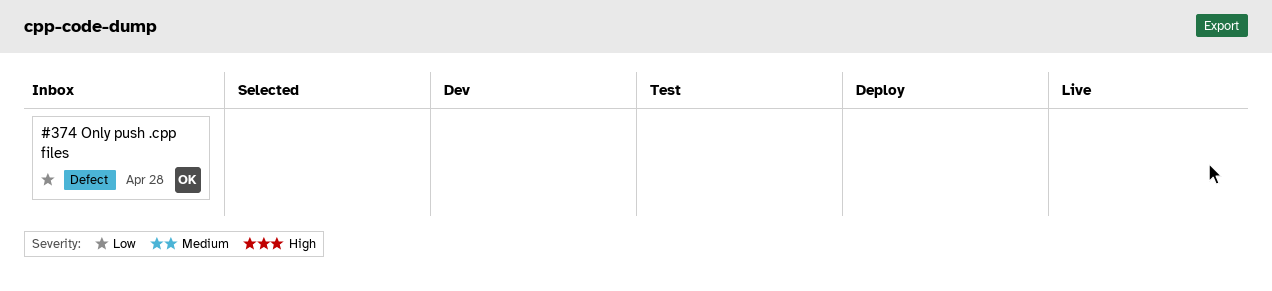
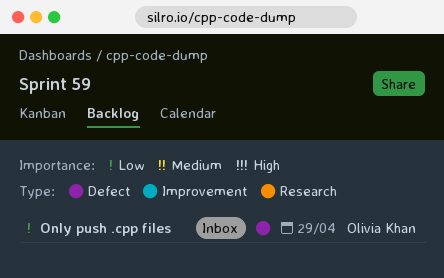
Only push .cpp files, due: Apr 28 -> Apr 29

